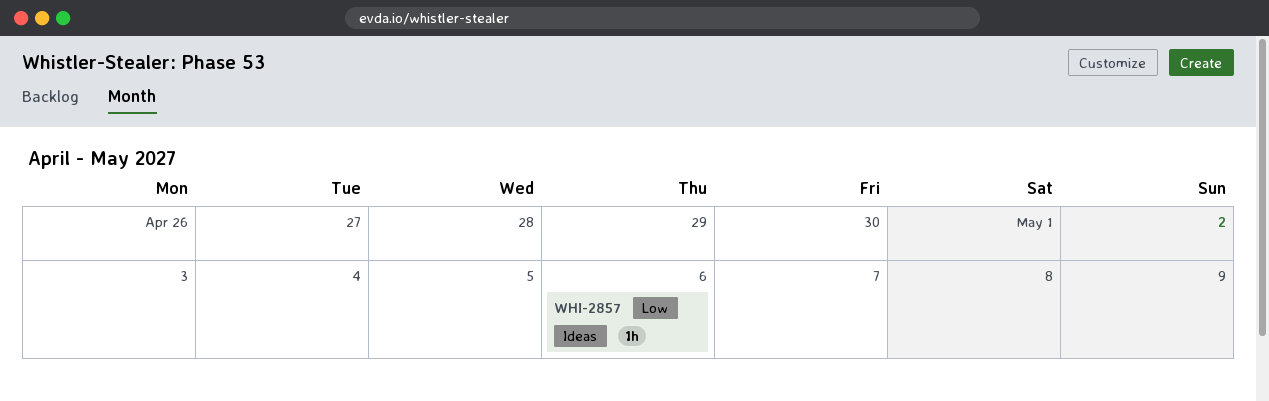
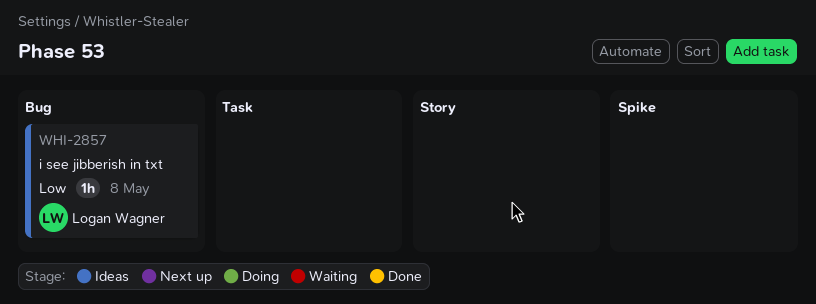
WHI-2857, due: May 6 -> May 8

